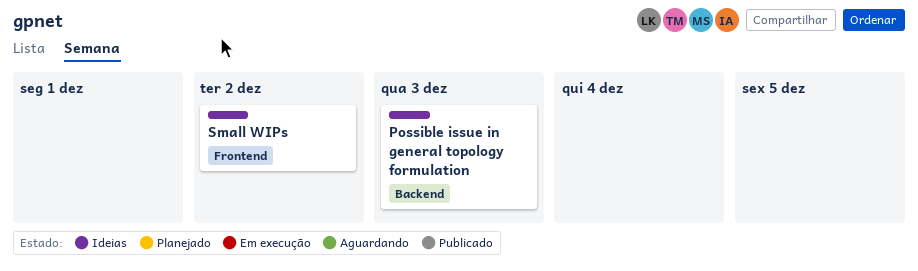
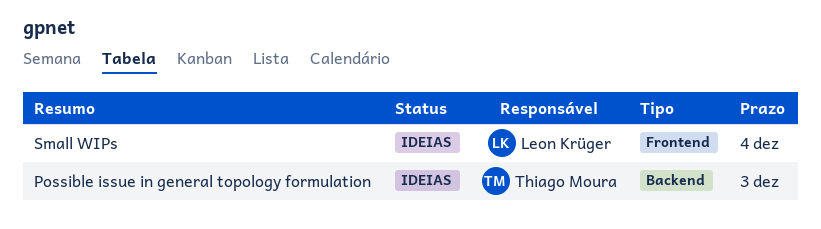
Small WIPs, due: Dec 2 -> Dec 4

